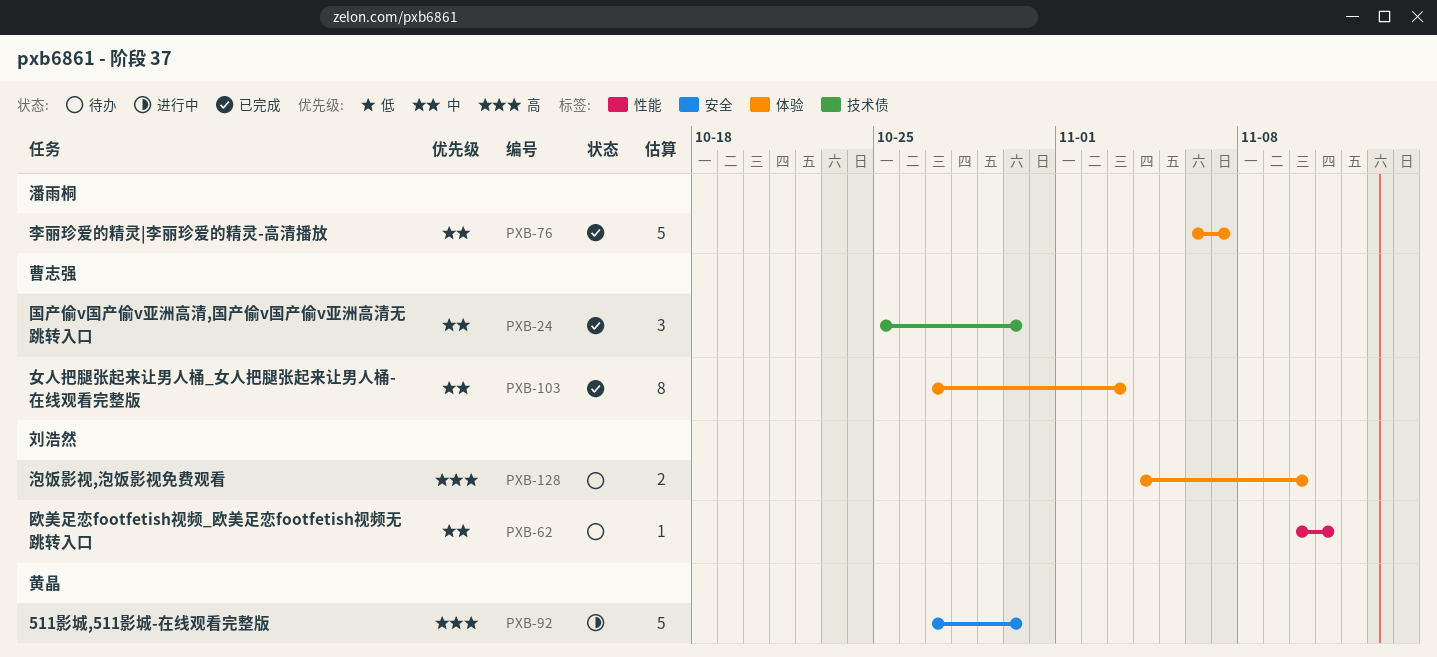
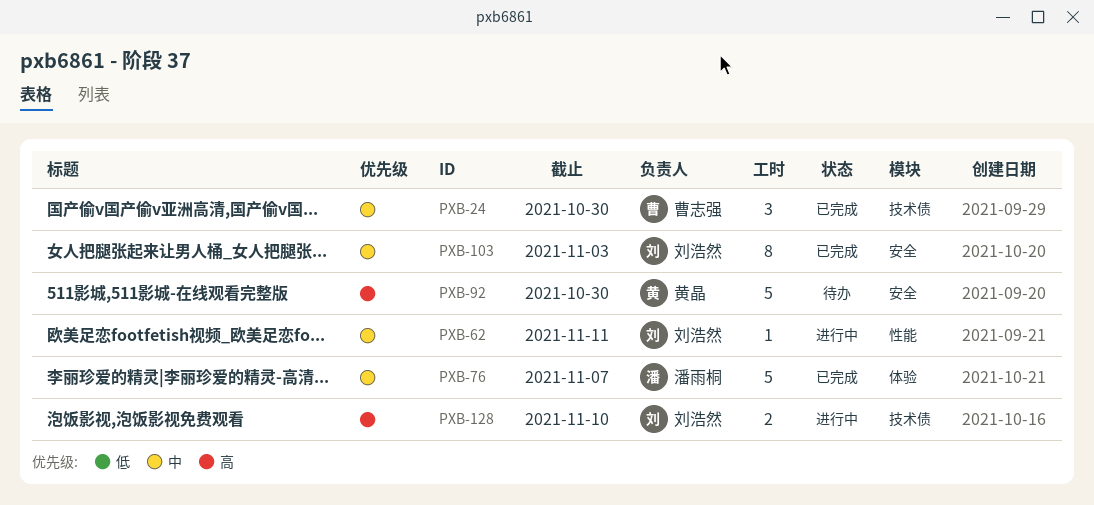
PXB-62, status: 待办 -> 进行中
PXB-92, status: 进行中 -> 待办
PXB-103, owner: 曹志强 -> 刘浩然
PXB-103, label: 体验 -> 安全
PXB-128, status: 待办 -> 进行中
PXB-128, label: 体验 -> 技术债

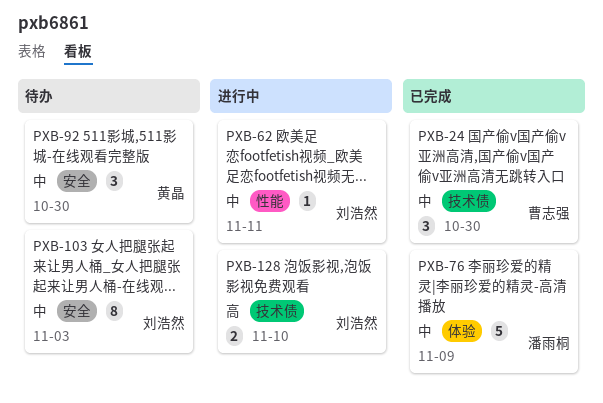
PXB-76, due: Nov 7 -> Nov 9
PXB-92, priority: 高 -> 中
PXB-92, estimate: 5 -> 3
PXB-103, status: 已完成 -> 待办

